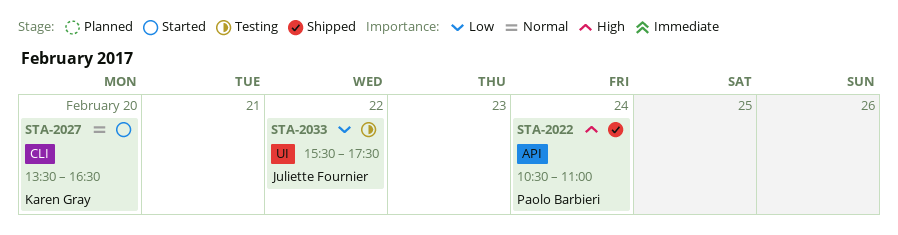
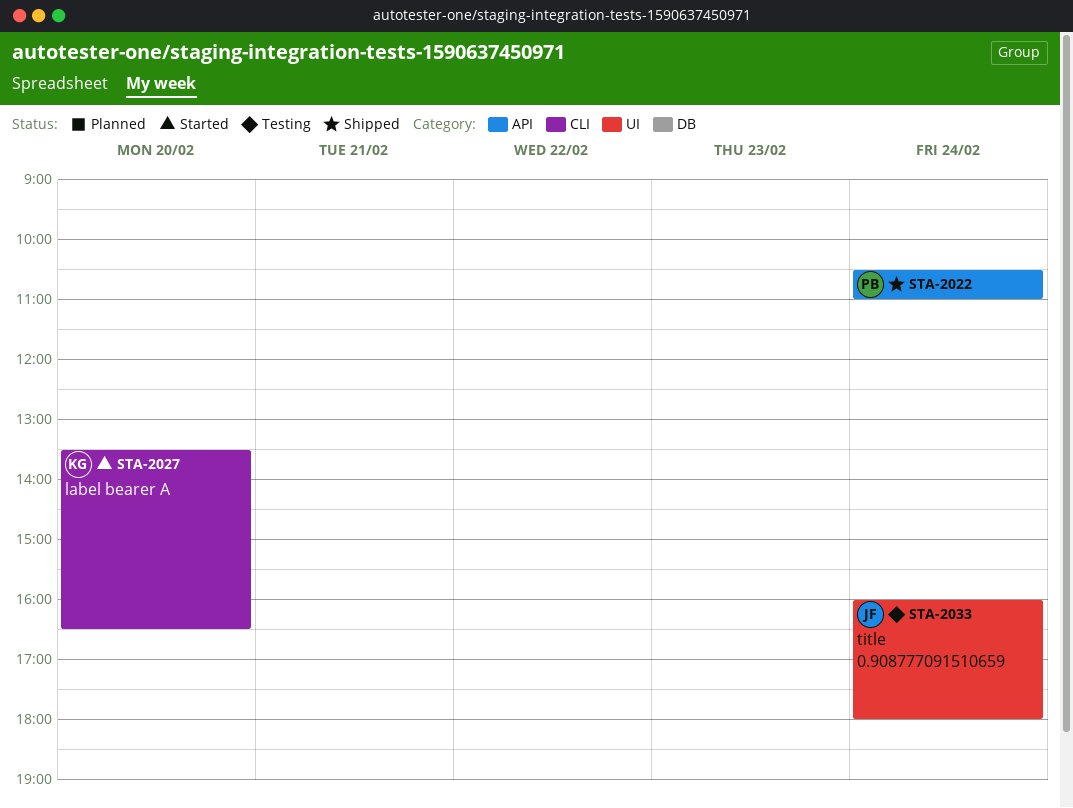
STA-2033, day: Feb 22 -> Feb 24
STA-2033, begins: 15:30 -> 16:00
STA-2033, ends: 17:30 -> 18:00

